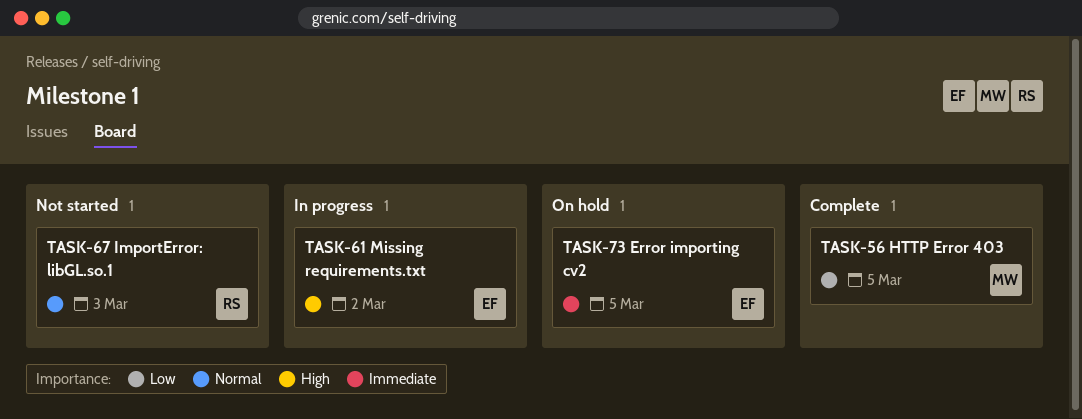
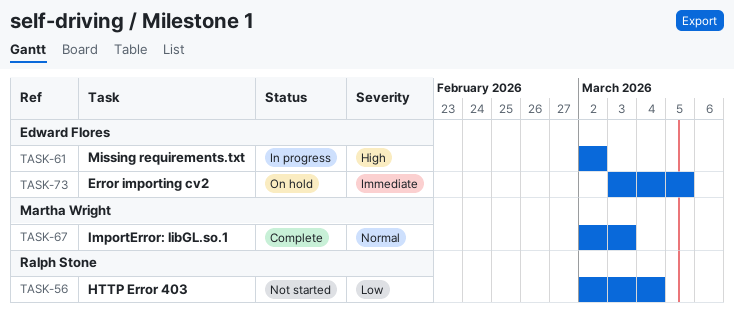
TASK-56, status: Complete -> Not started
TASK-56, owner: Martha Wright -> Ralph Stone
TASK-56, due: Mar 5 -> Mar 4
TASK-67, status: Not started -> Complete
TASK-67, owner: Ralph Stone -> Martha Wright

